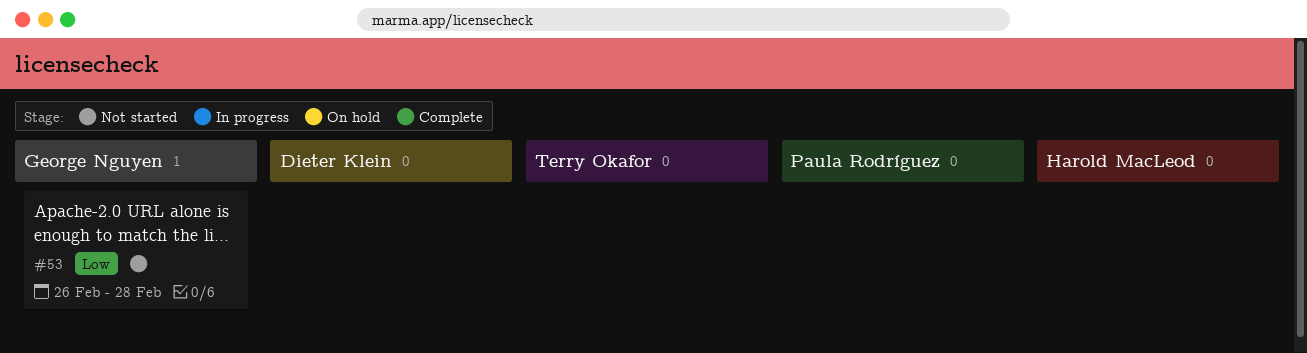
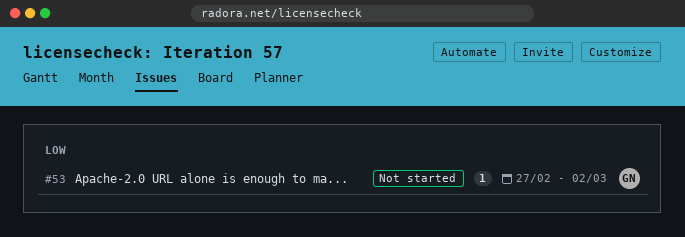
#53, start: Feb 26 -> Feb 27
#53, due: Feb 28 -> Mar 2

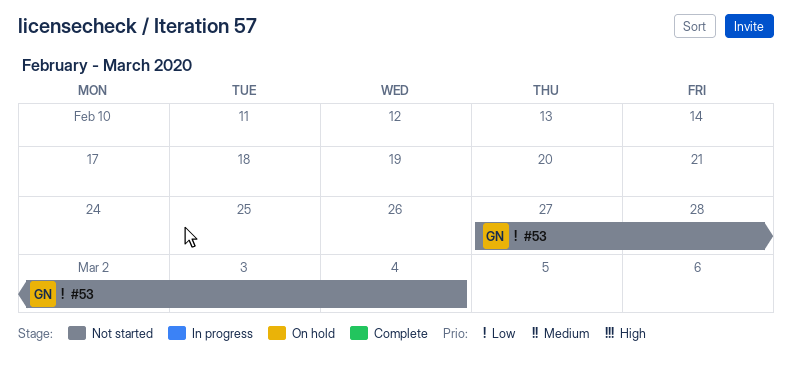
#53, due: Mar 2 -> Mar 4

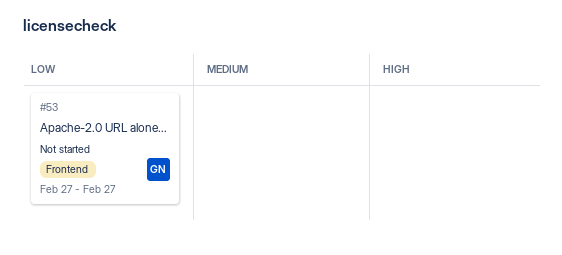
#53, due: Mar 4 -> Feb 27

